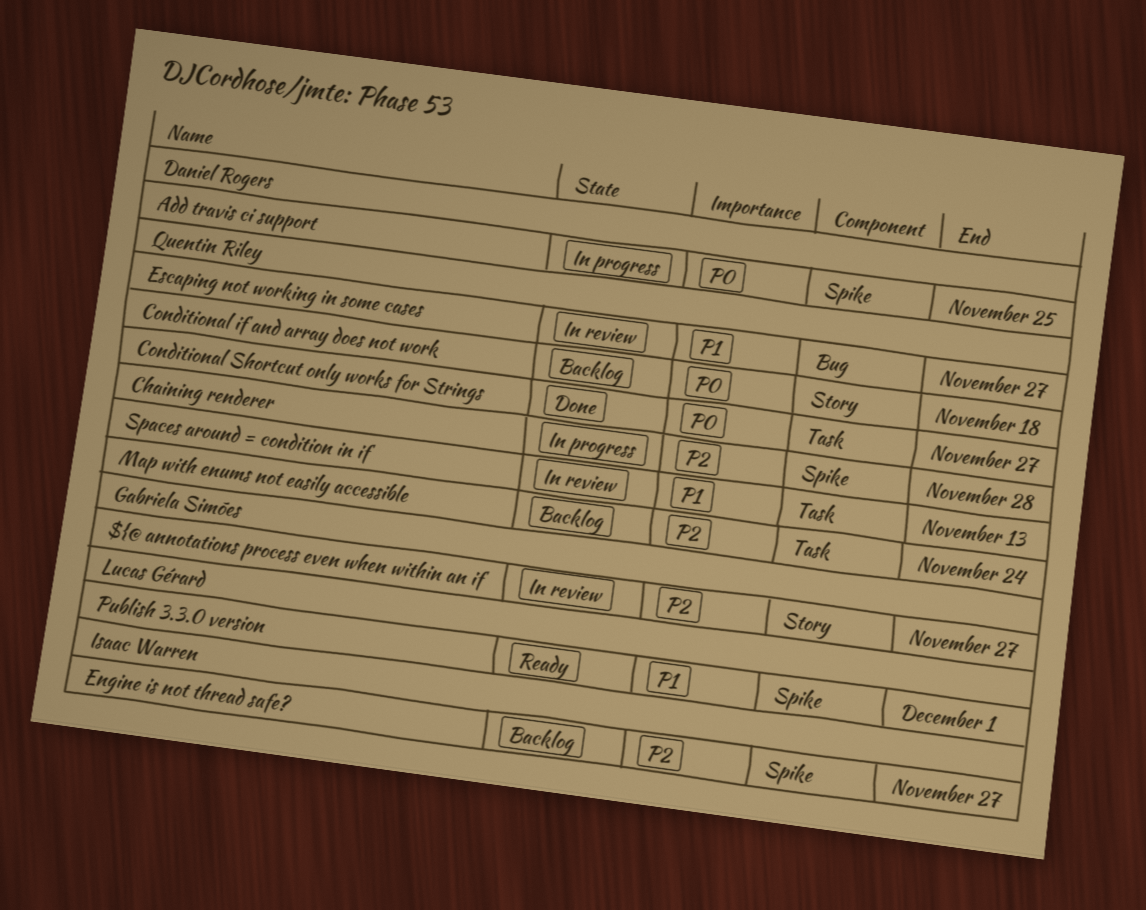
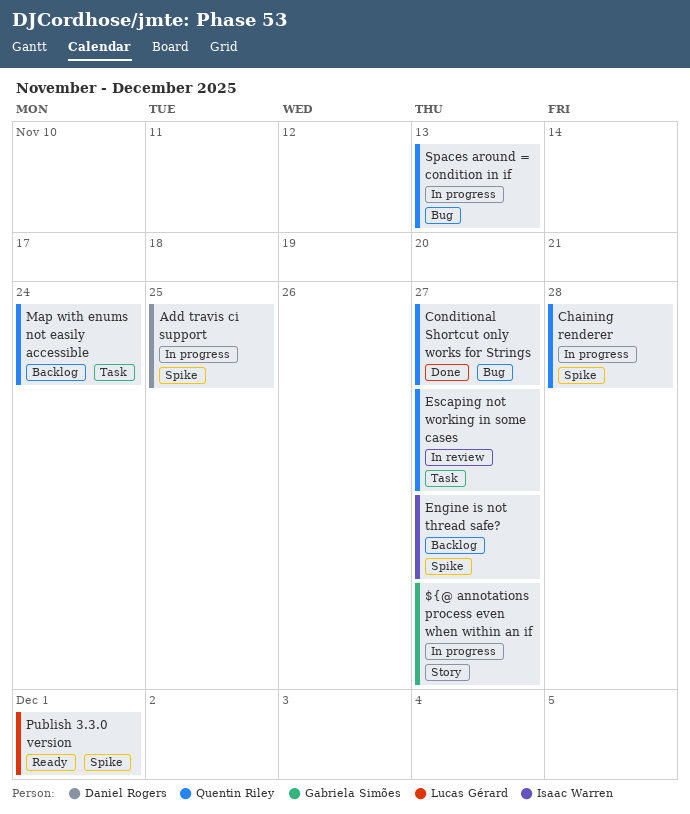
${@ annotations process even when within an if, status: In review -> In progress
Conditional if and array does not work: present -> none
Conditional Shortcut only works for Strings, label: Task -> Bug
Escaping not working in some cases, label: Bug -> Task
Spaces around = condition in if, status: In review -> In progress
Spaces around = condition in if, label: Task -> Bug

